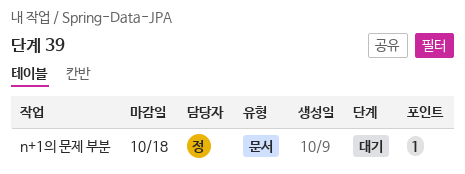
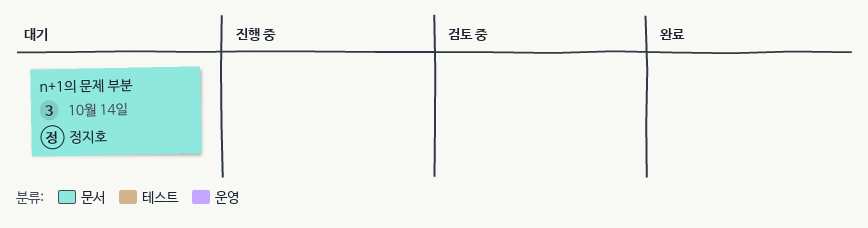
n+1의 문제 부분, estimate: 1 -> 3
n+1의 문제 부분, due: Oct 18 -> Oct 14

